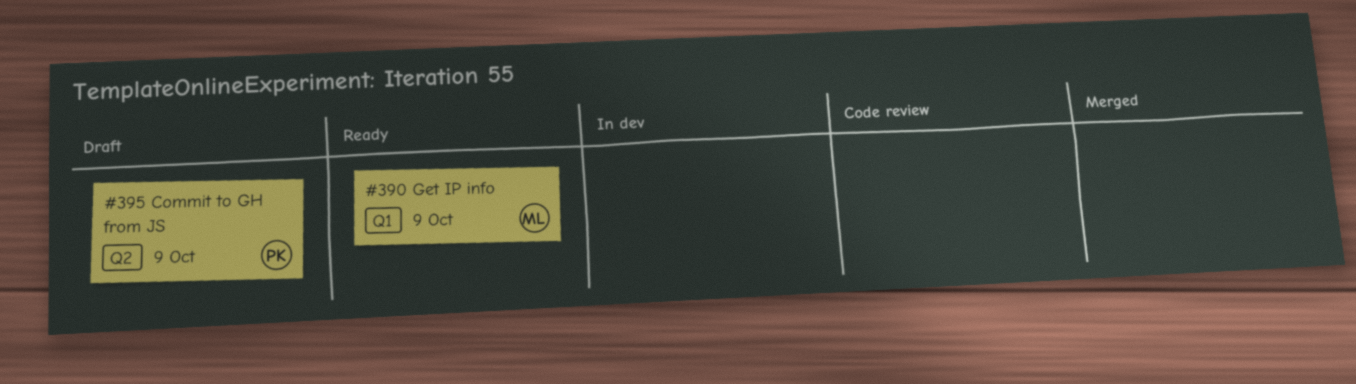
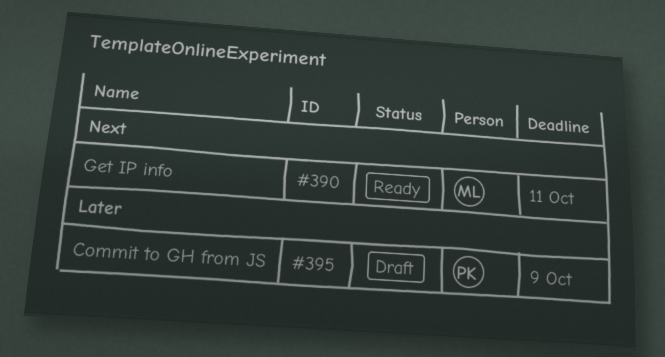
#390, due: Oct 9 -> Oct 11

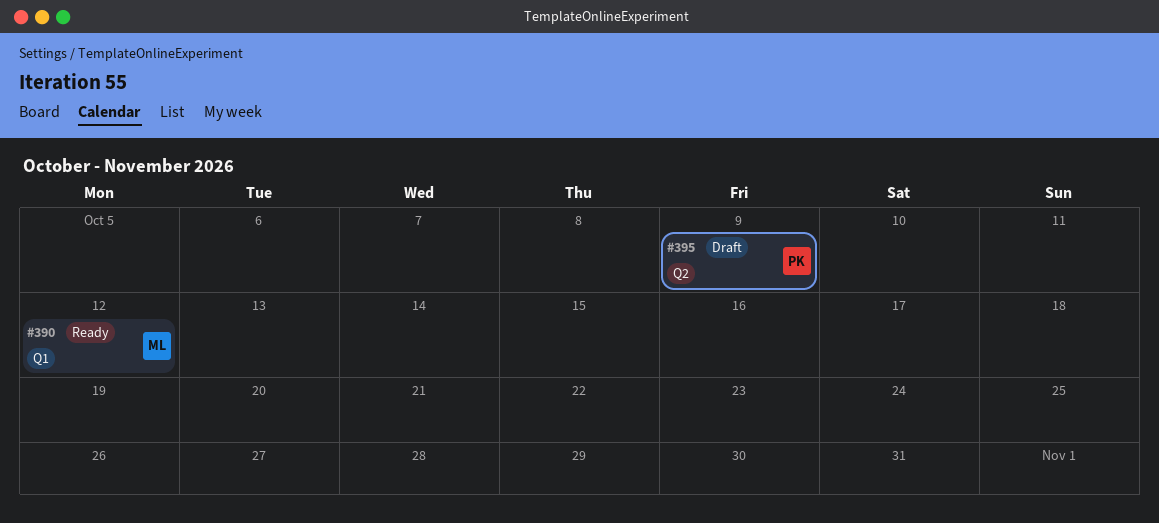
#390, due: Oct 11 -> Oct 12

